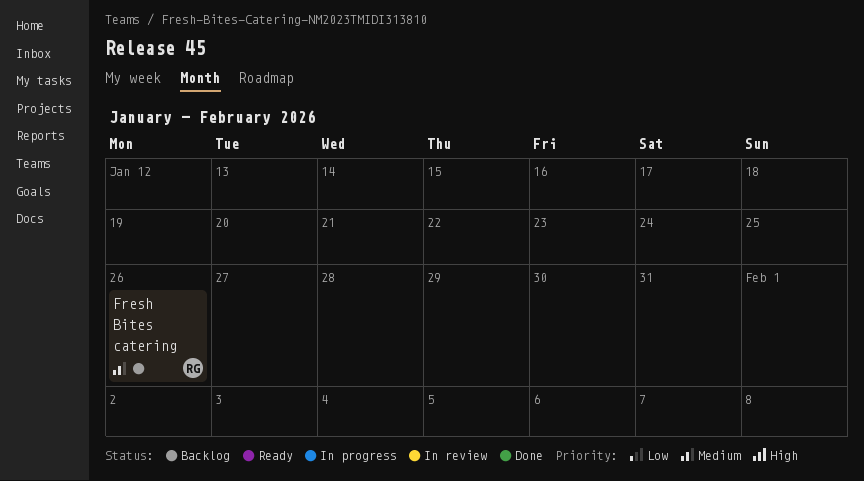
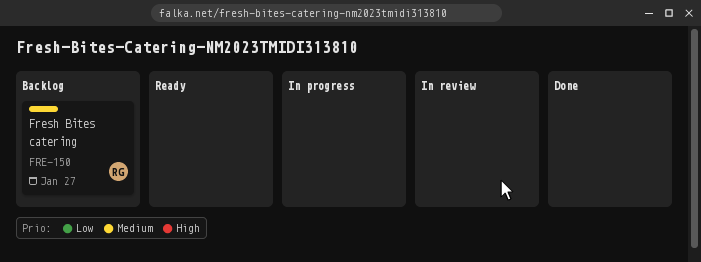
Fresh Bites catering, due: Jan 26 -> Jan 27

